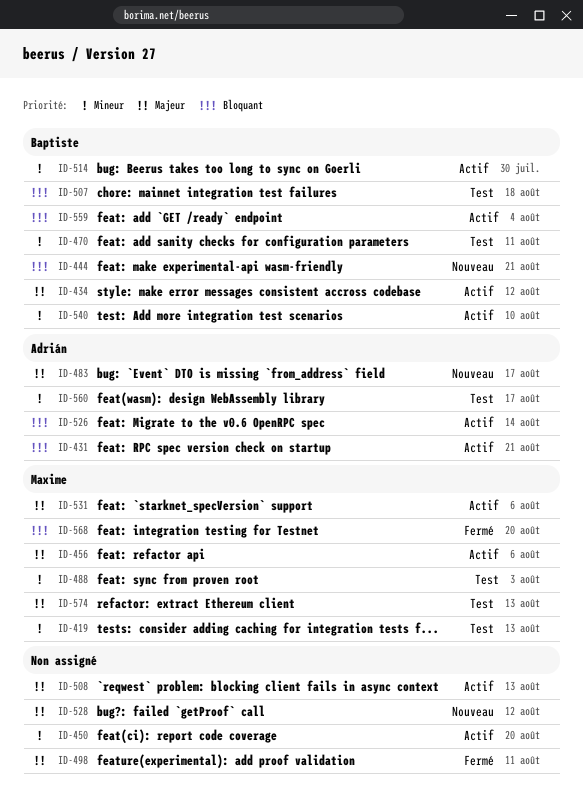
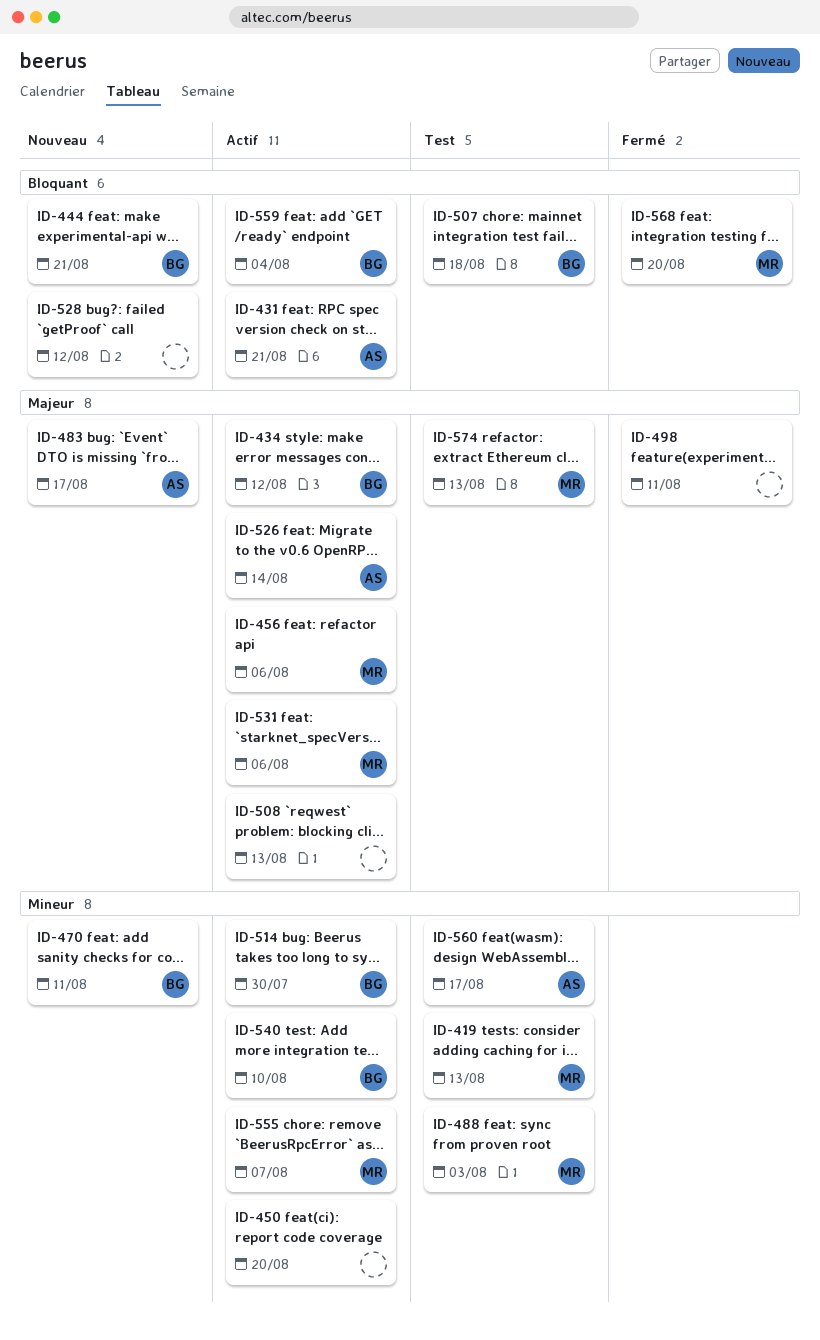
ID-470, status: Test -> Nouveau
ID-526, priority: Bloquant -> Majeur
ID-528, priority: Majeur -> Bloquant
ID-555: none -> present

